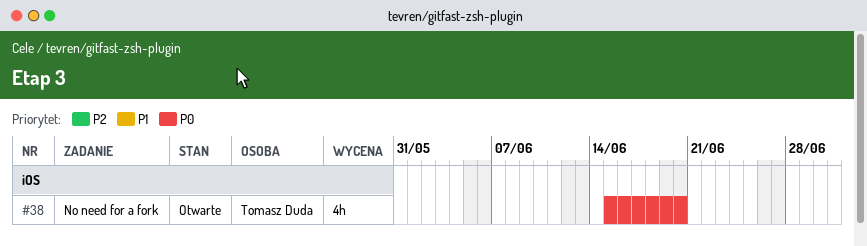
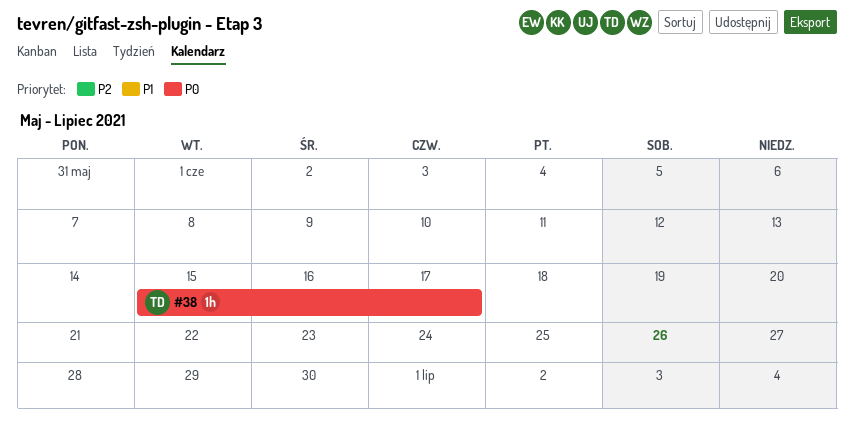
#38, estimate: 4h -> 1h
#38, due: Jun 20 -> Jun 17

